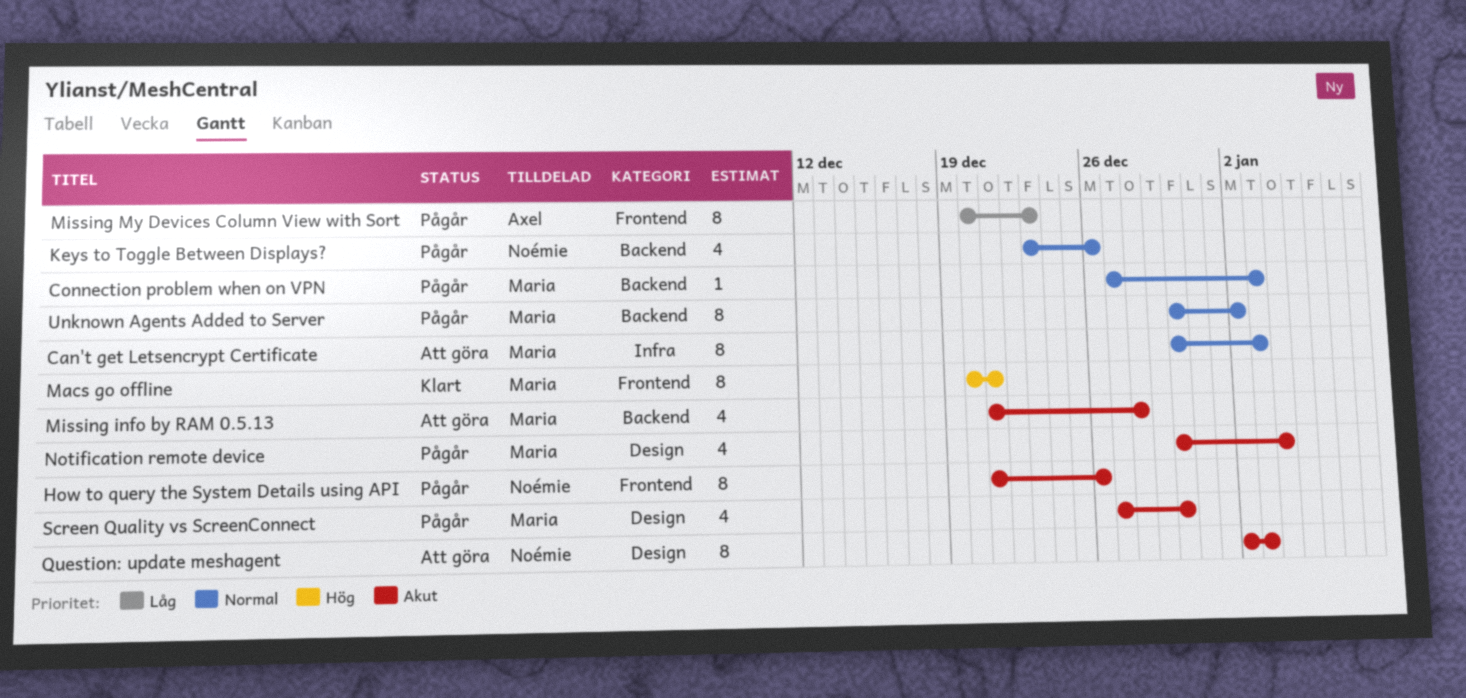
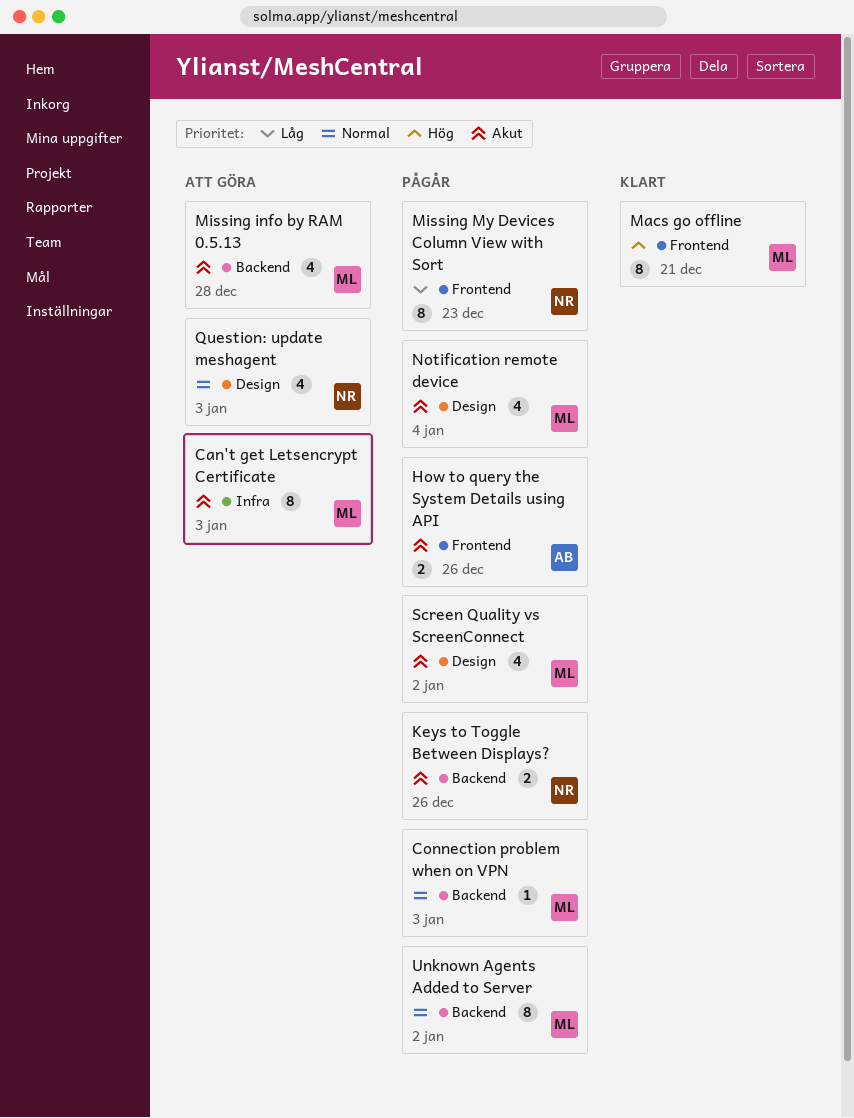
Can't get Letsencrypt Certificate, priority: Normal -> Akut
How to query the System Details using API, owner: Noémie -> Axel
How to query the System Details using API, estimate: 8 -> 2
Keys to Toggle Between Displays?, priority: Normal -> Akut
Keys to Toggle Between Displays?, estimate: 4 -> 2
Missing My Devices Column View with Sort, owner: Axel -> Noémie
Question: update meshagent, priority: Akut -> Normal
Question: update meshagent, estimate: 8 -> 4
Screen Quality vs ScreenConnect, due: Dec 30 -> Jan 2

